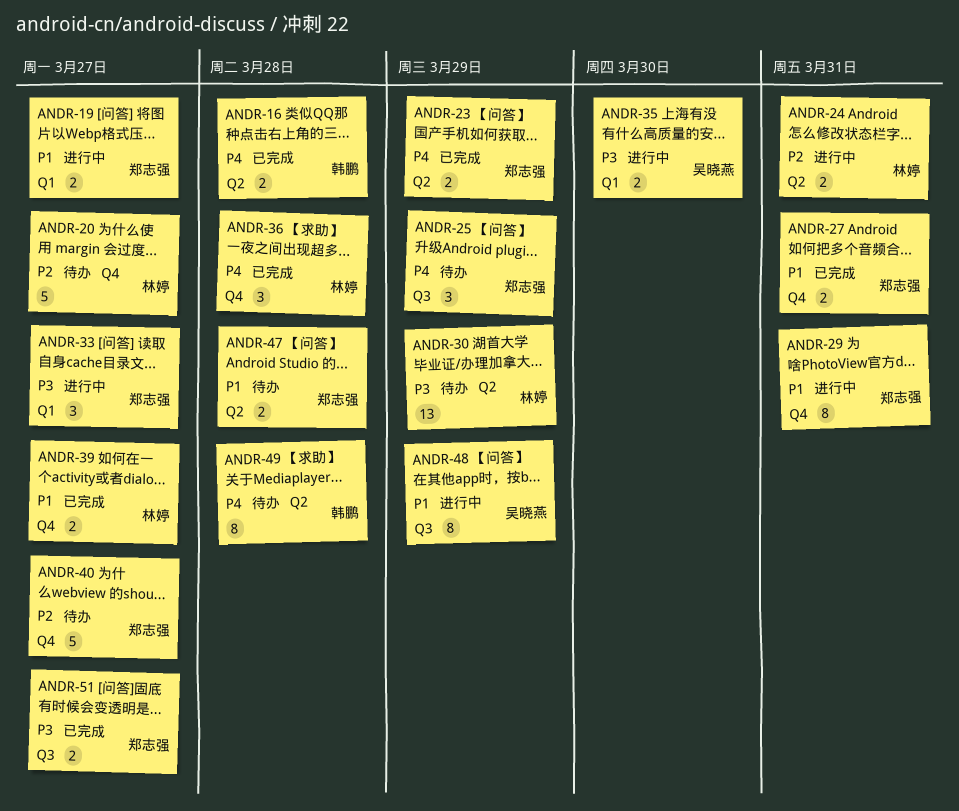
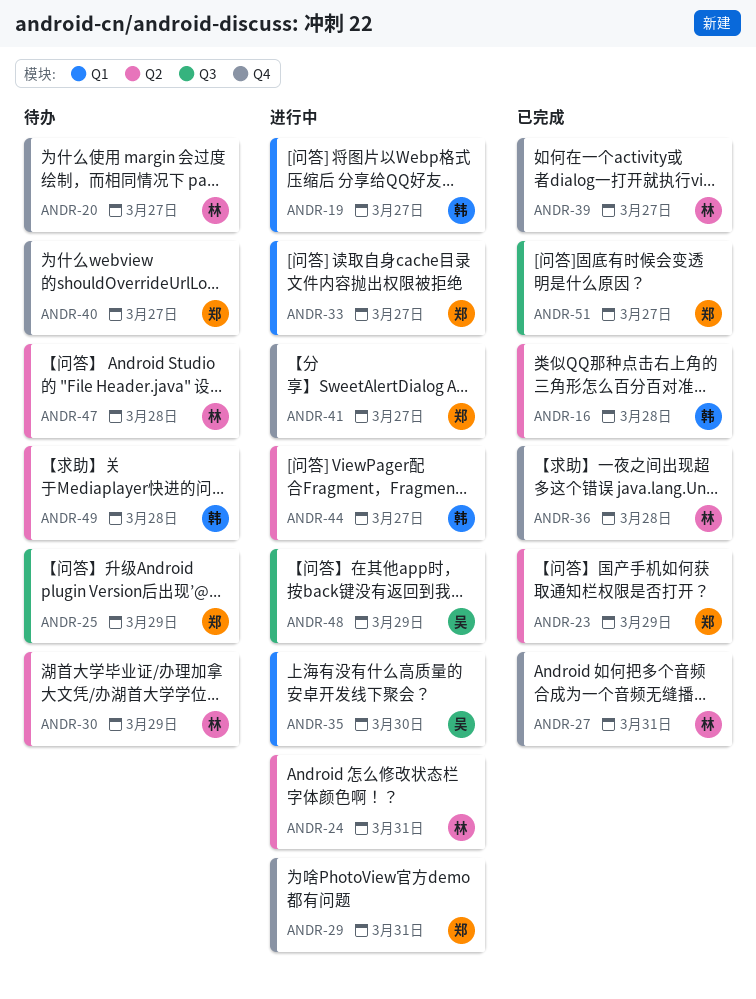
ANDR-19, owner: 郑志强 -> 韩鹏
ANDR-27, owner: 郑志强 -> 林婷
ANDR-41: none -> present
ANDR-44: none -> present
ANDR-47, owner: 郑志强 -> 林婷

